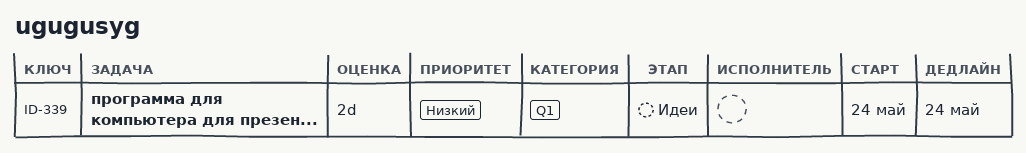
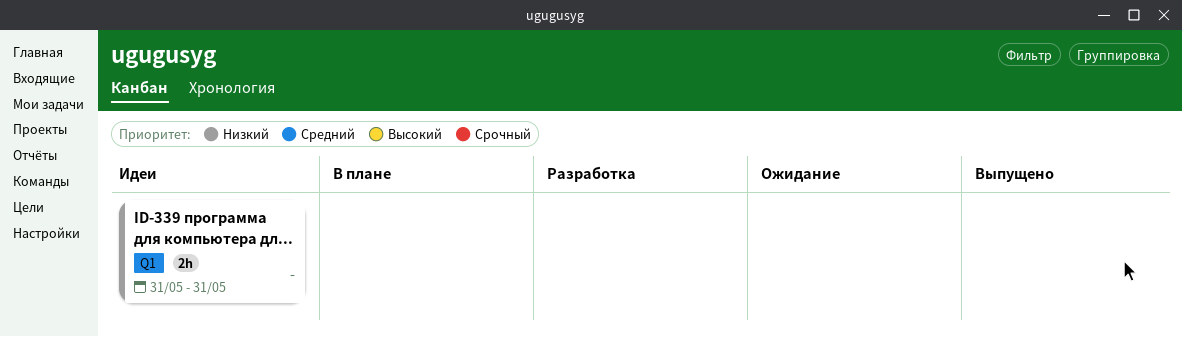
ID-339, estimate: 2d -> 2h
ID-339, start: May 24 -> May 31
ID-339, due: May 24 -> May 31

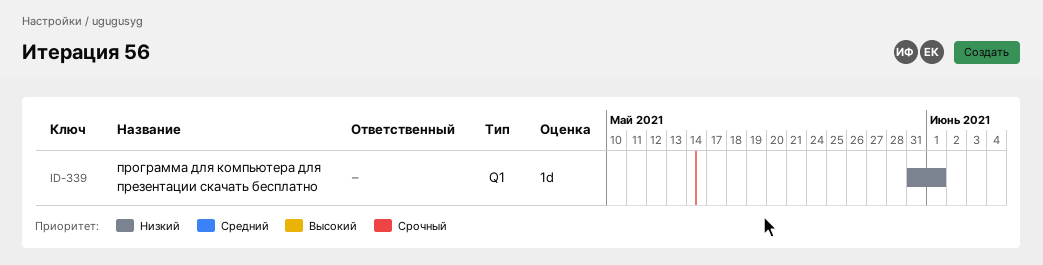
ID-339, estimate: 2h -> 1d
ID-339, due: May 31 -> Jun 1

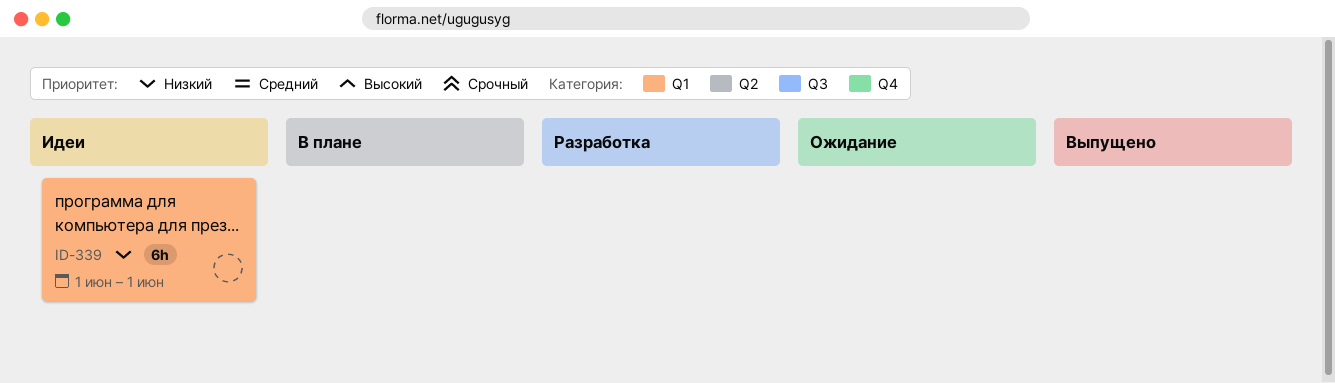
ID-339, estimate: 1d -> 6h
ID-339, start: May 31 -> Jun 1

